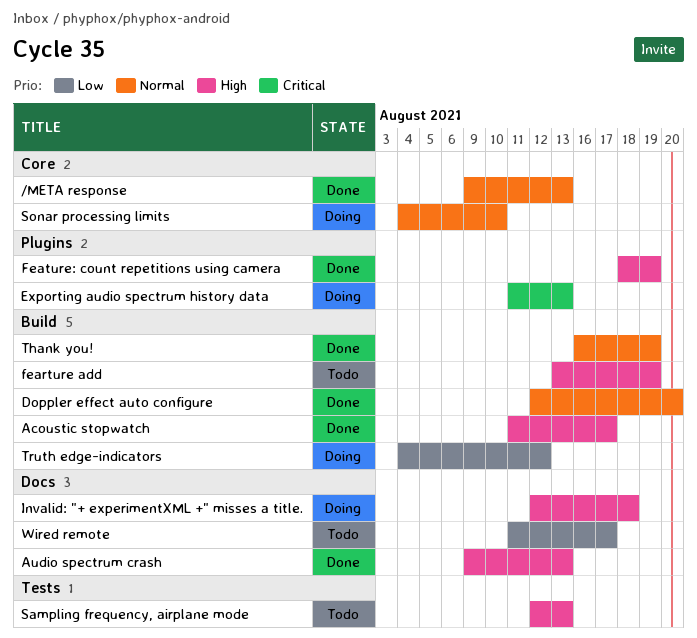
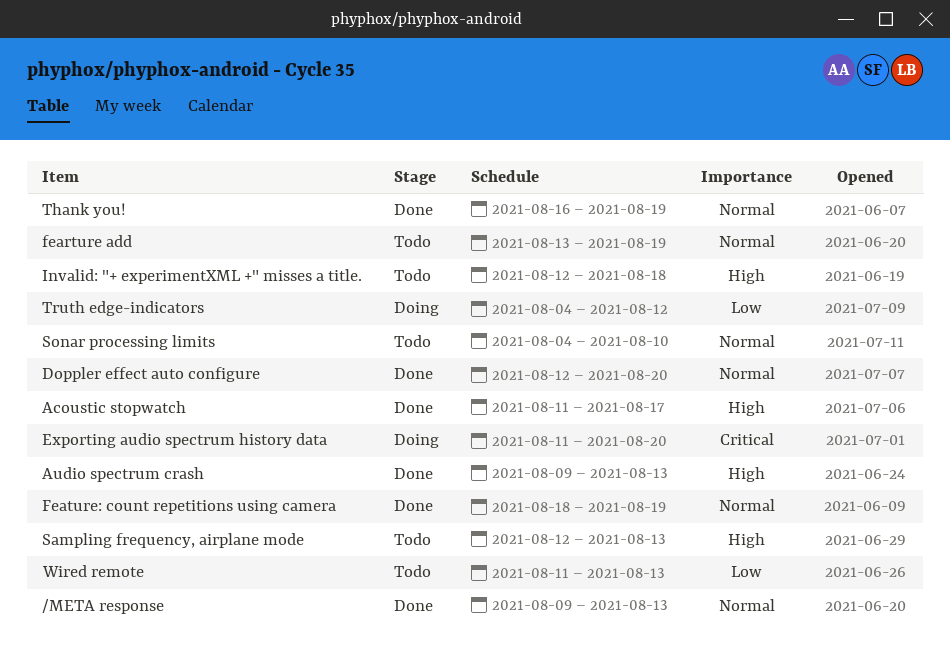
Exporting audio spectrum history data, due: Aug 13 -> Aug 20
fearture add, priority: High -> Normal
Feature: count repetitions using camera, priority: High -> Normal
Invalid: "+ experimentXML +" misses a title., status: Doing -> Todo
Sonar processing limits, status: Doing -> Todo
Wired remote, due: Aug 17 -> Aug 13

